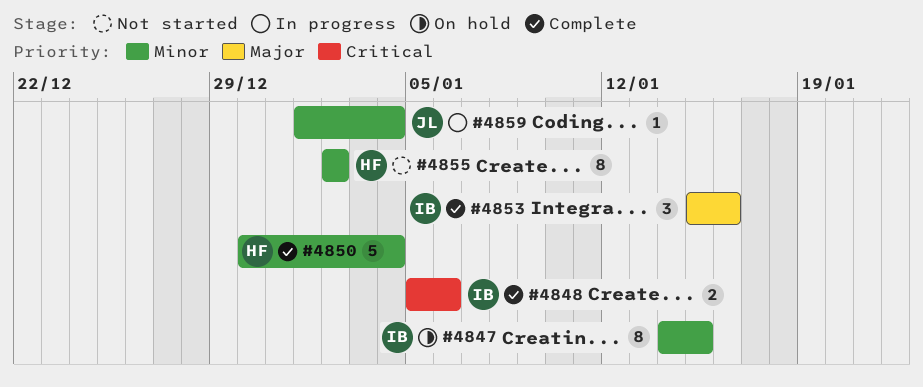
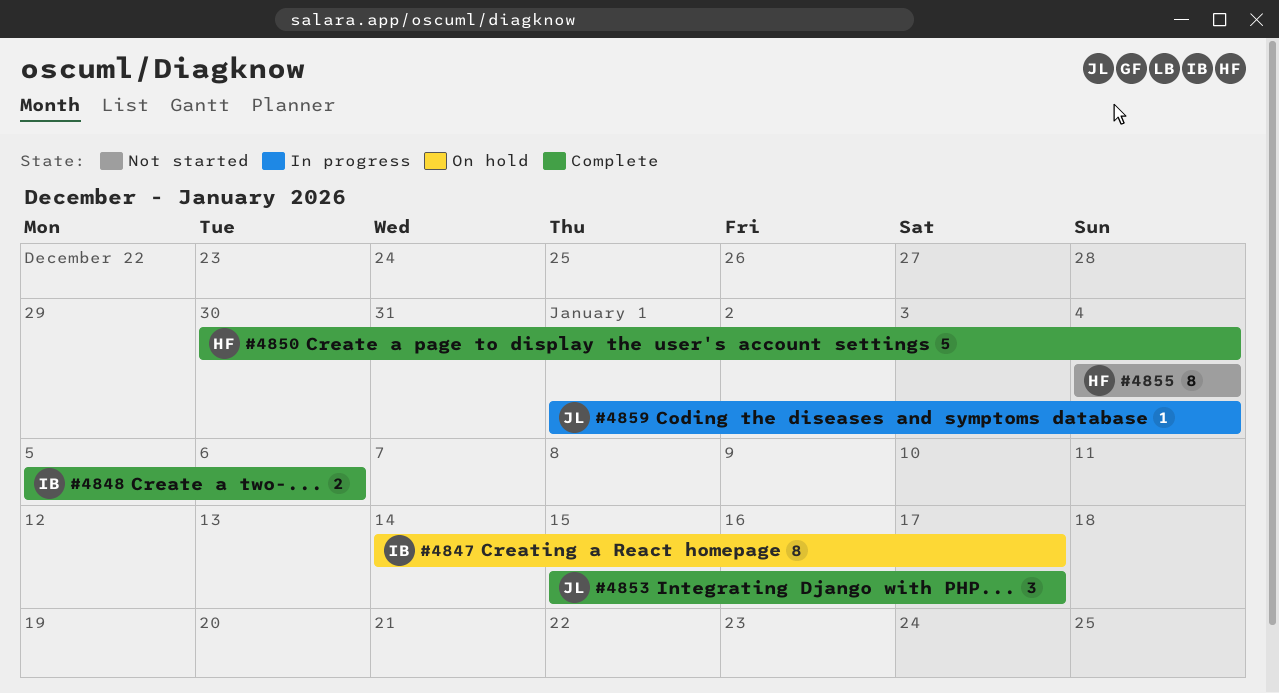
#4847, due: Jan 15 -> Jan 17
#4853, owner: IB -> JL
#4853, due: Jan 16 -> Jan 17
#4855, start: Jan 2 -> Jan 4
#4855, due: Jan 2 -> Jan 4

